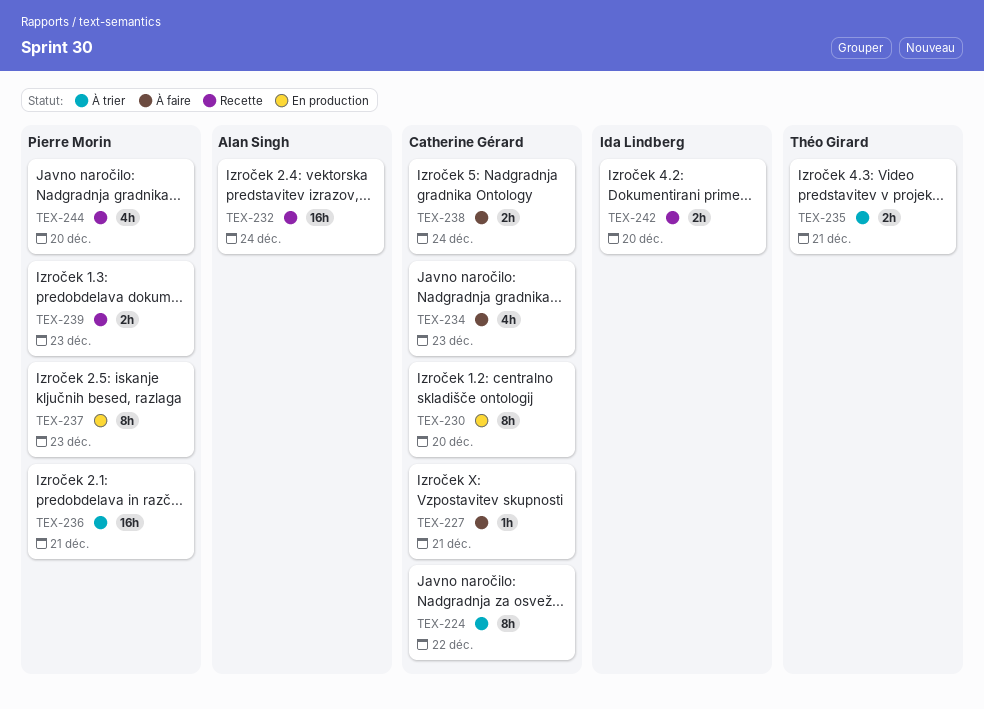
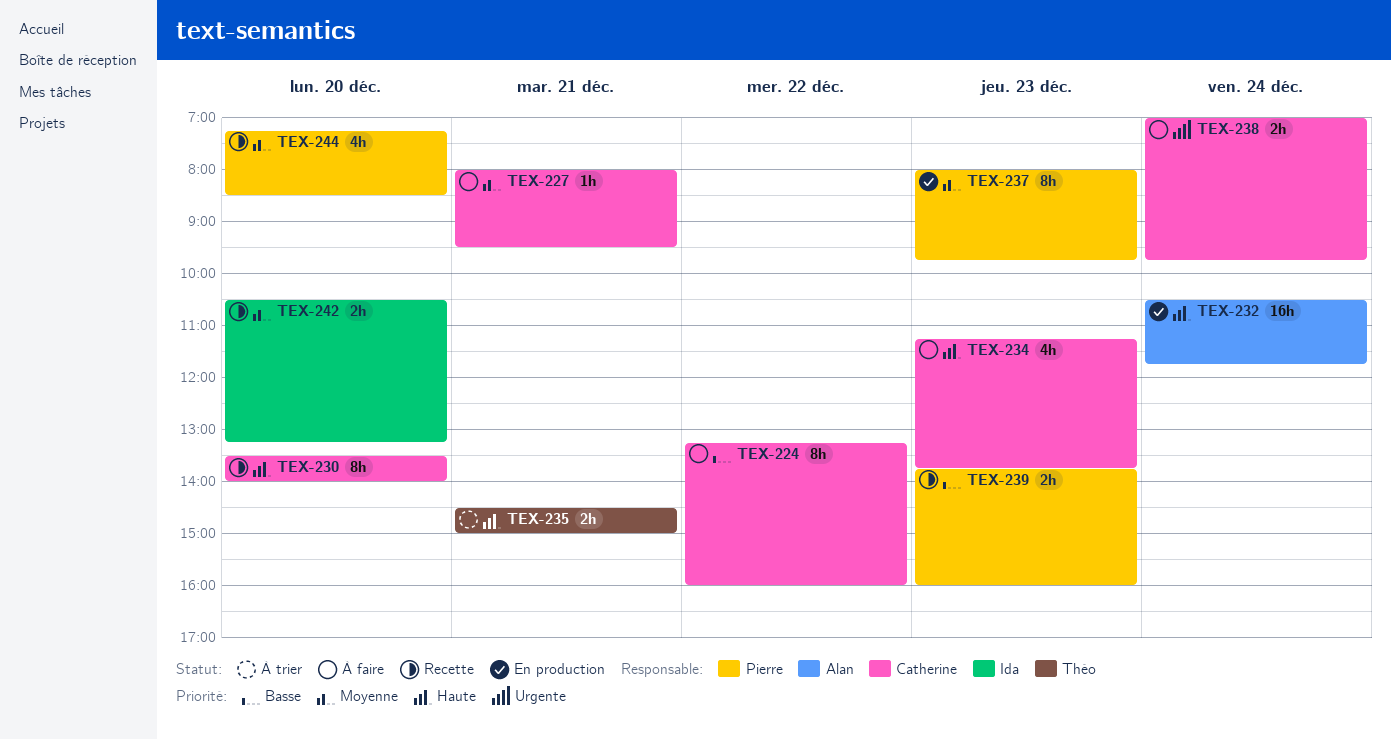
TEX-224, status: À trier -> À faire
TEX-230, status: En production -> Recette
TEX-232, status: Recette -> En production
TEX-236: present -> none

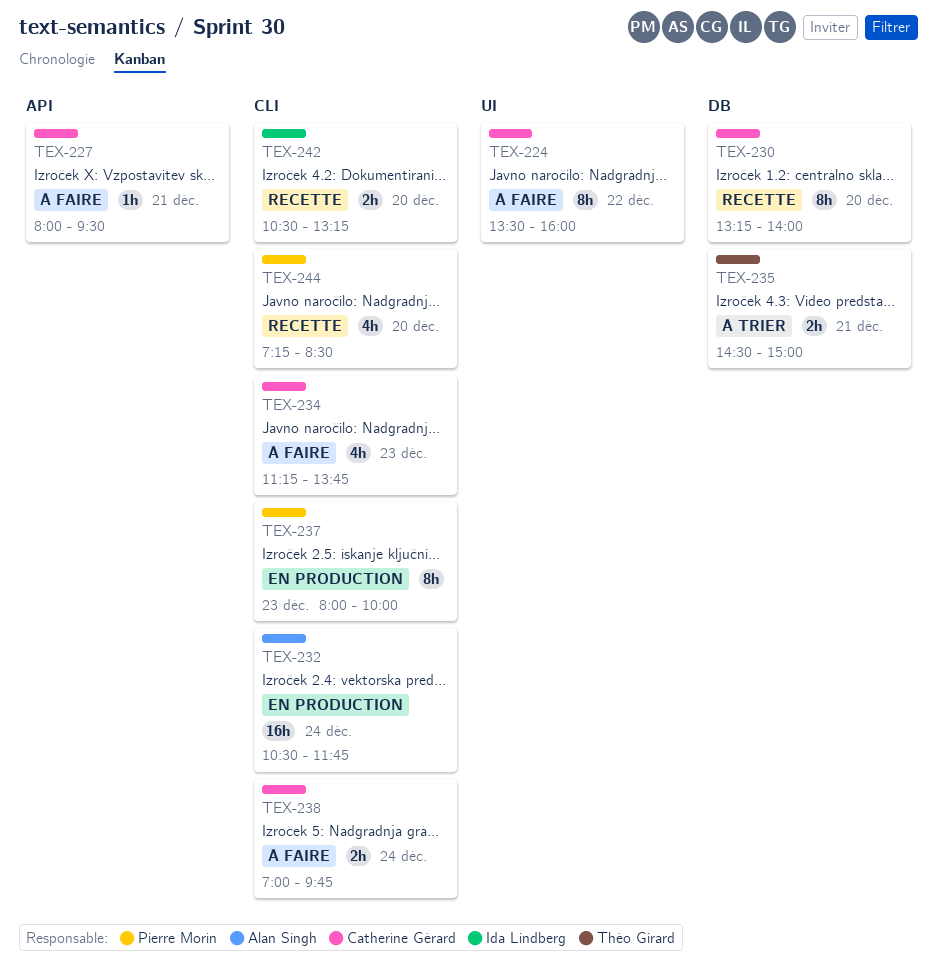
TEX-224, begins: 13:15 -> 13:30
TEX-230, begins: 13:30 -> 13:15
TEX-237, ends: 09:45 -> 10:00
TEX-239: present -> none

